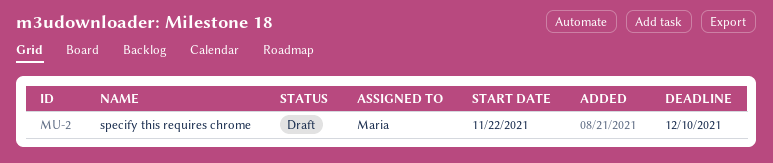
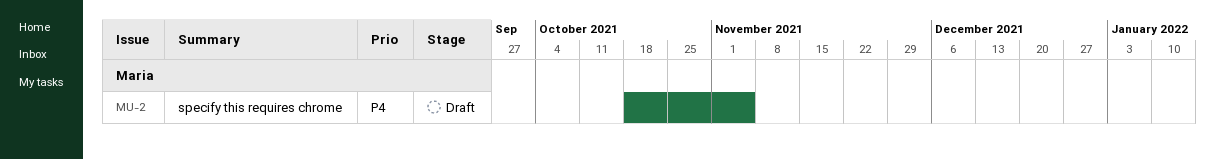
MU-2, start: Nov 22 -> Oct 18
MU-2, due: Dec 10 -> Nov 5

